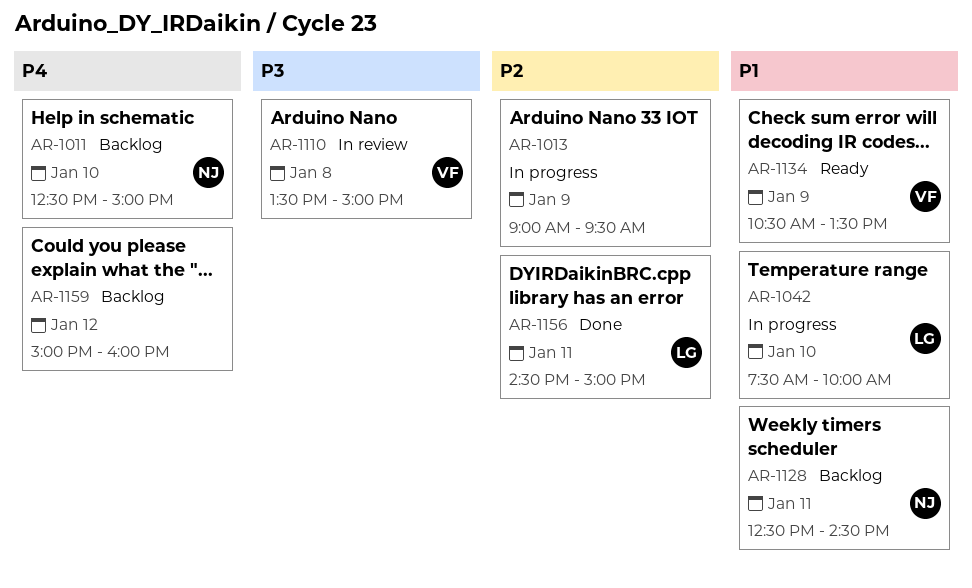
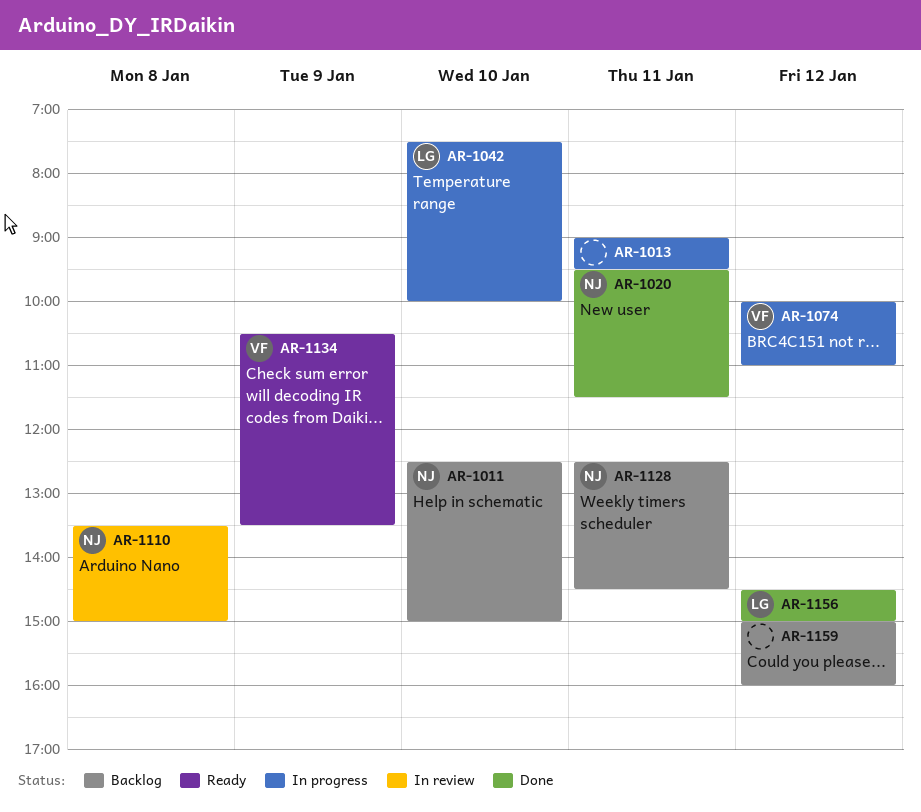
AR-1013, day: Jan 9 -> Jan 11
AR-1020: none -> present
AR-1074: none -> present
AR-1110, owner: VF -> NJ
AR-1156, day: Jan 11 -> Jan 12

